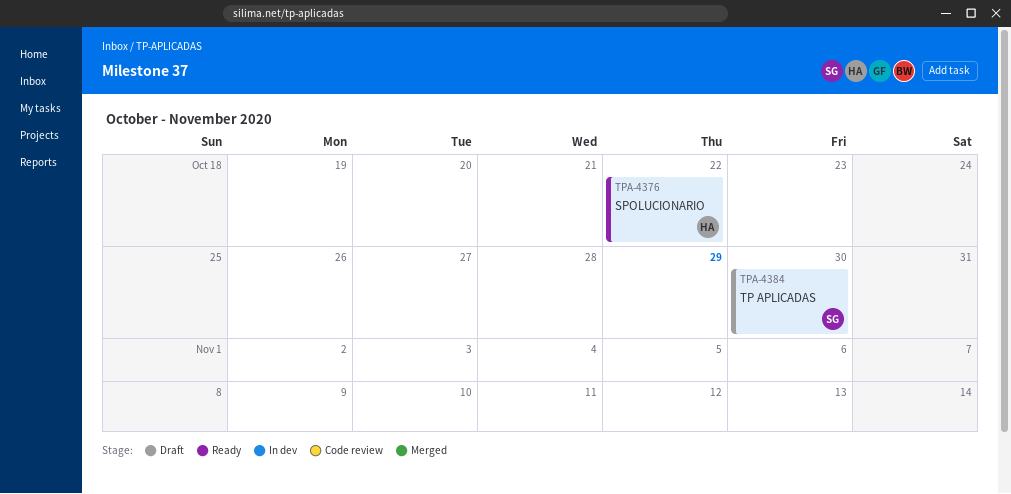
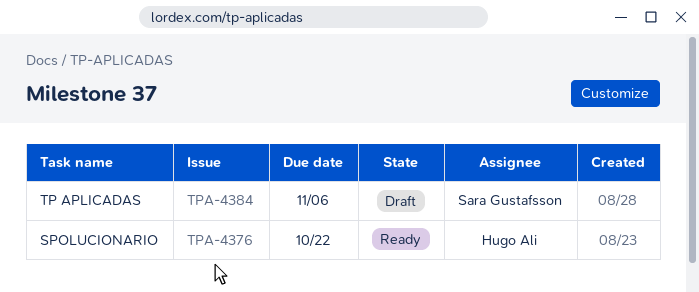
TPA-4384, due: Oct 30 -> Nov 6

